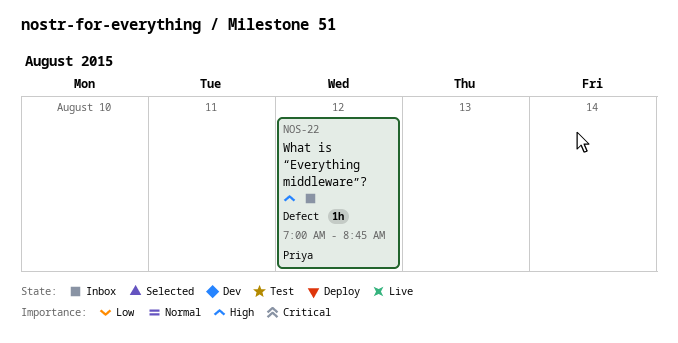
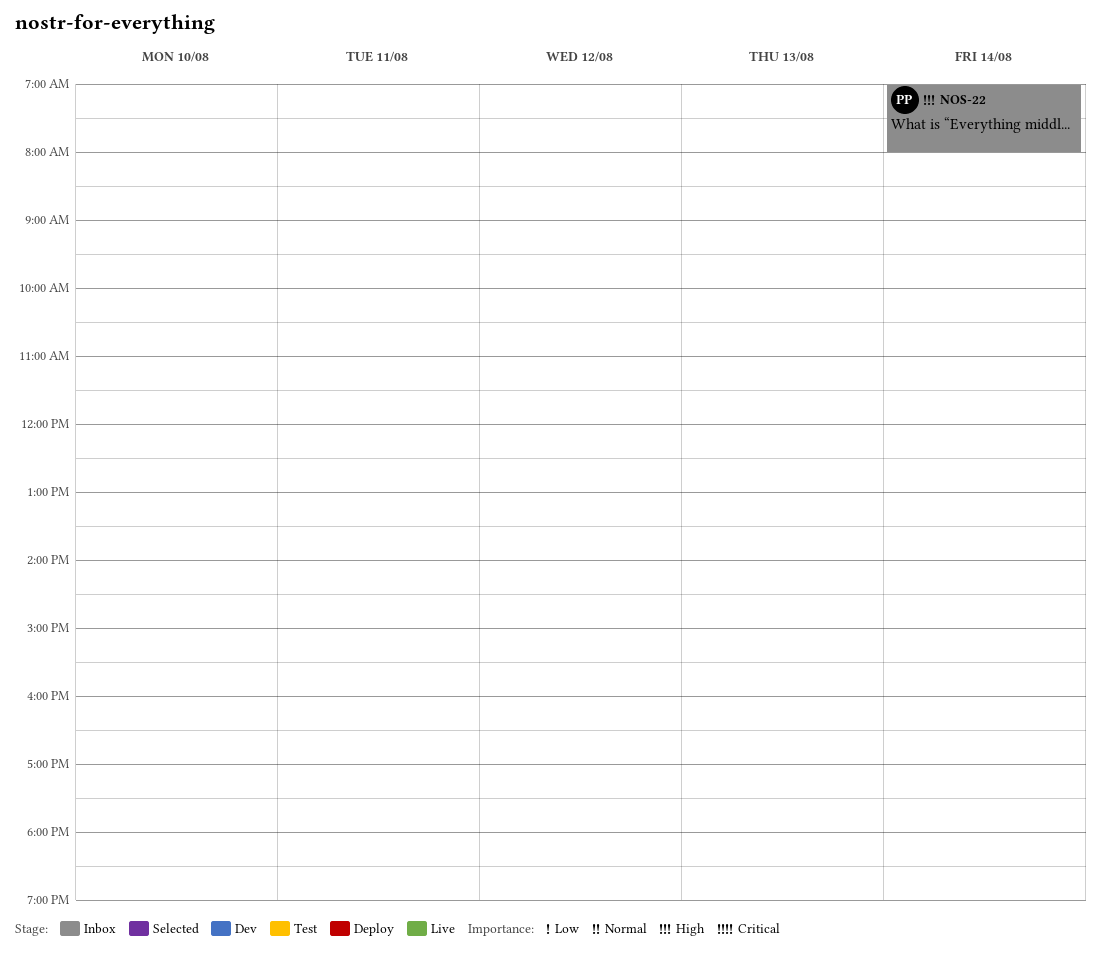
NOS-22, day: Aug 12 -> Aug 14
NOS-22, ends: 08:45 -> 08:00

